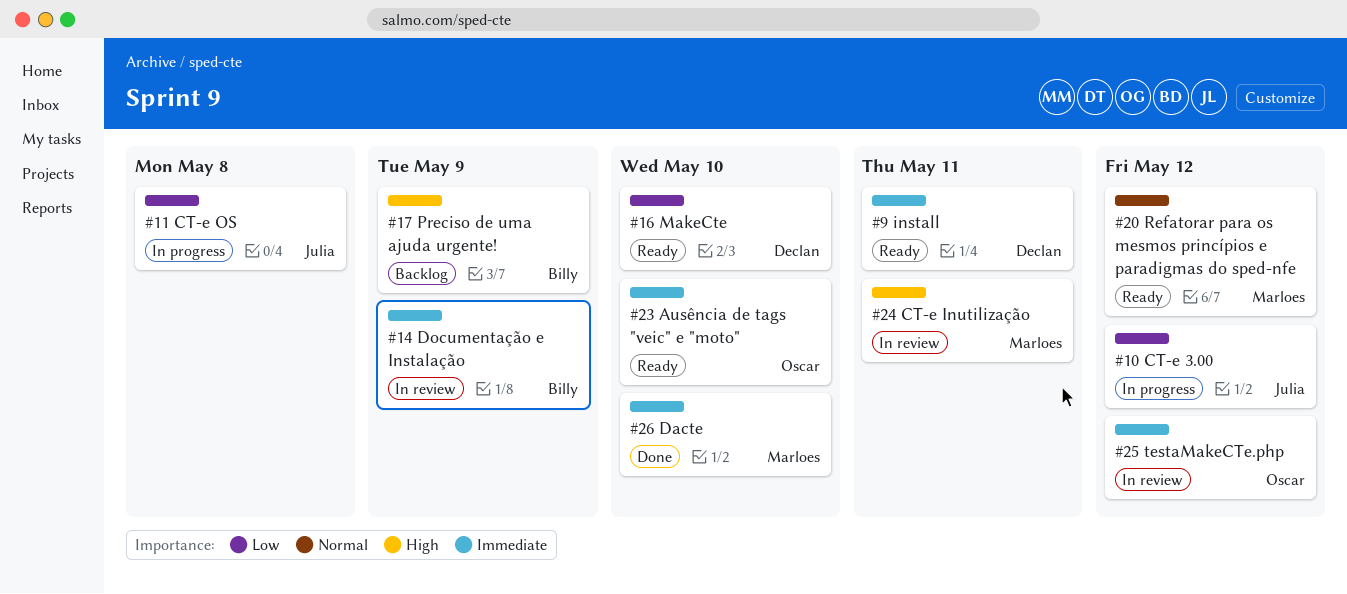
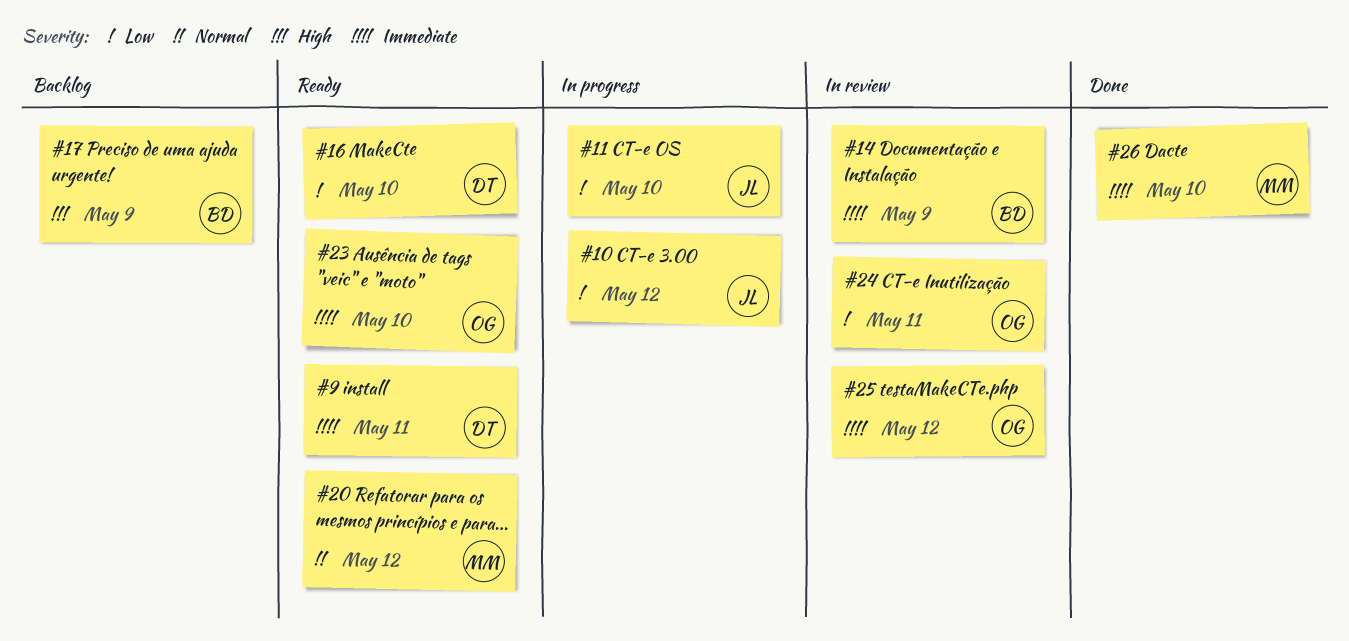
#11, due: May 8 -> May 10
#24, owner: Marloes -> Oscar
#24, priority: High -> Low

